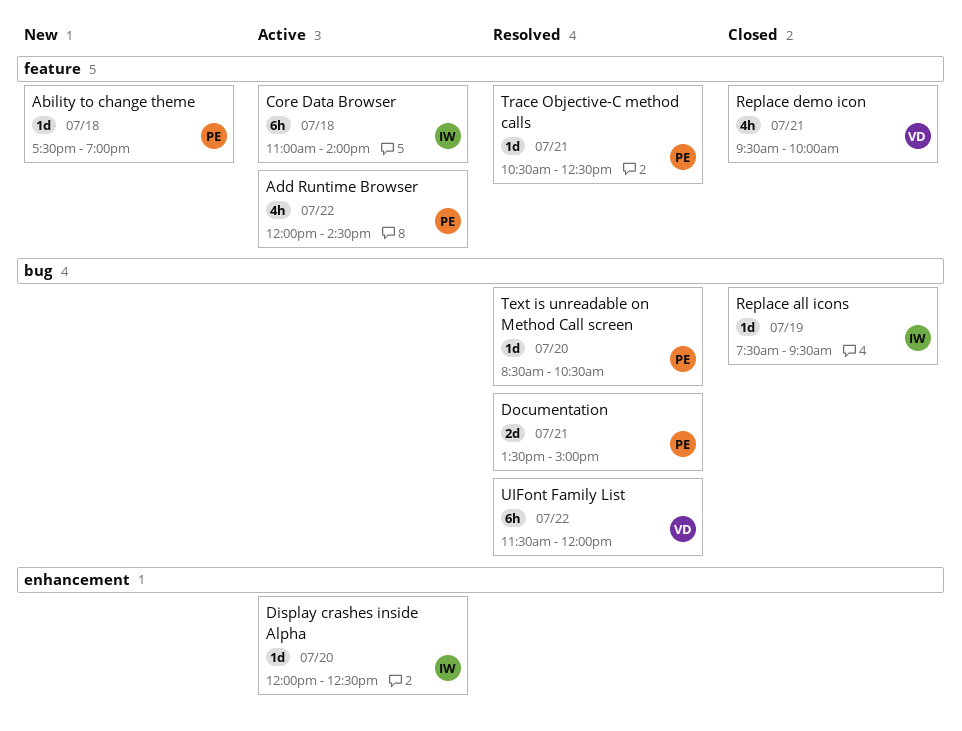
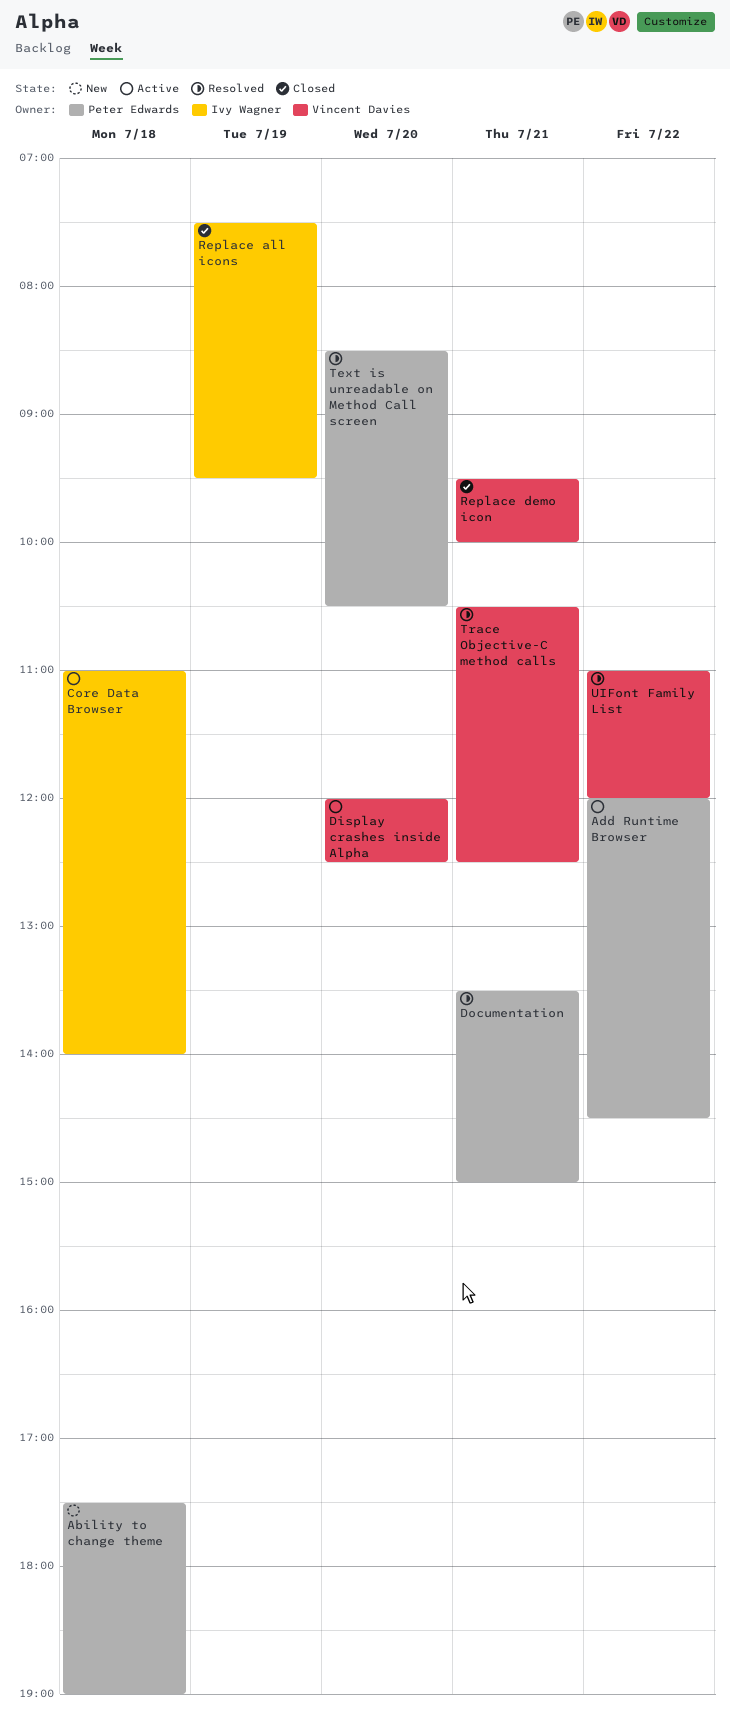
Display crashes inside Alpha, owner: Ivy Wagner -> Vincent Davies
Trace Objective-C method calls, owner: Peter Edwards -> Vincent Davies
UIFont Family List, begins: 11:30 -> 11:00

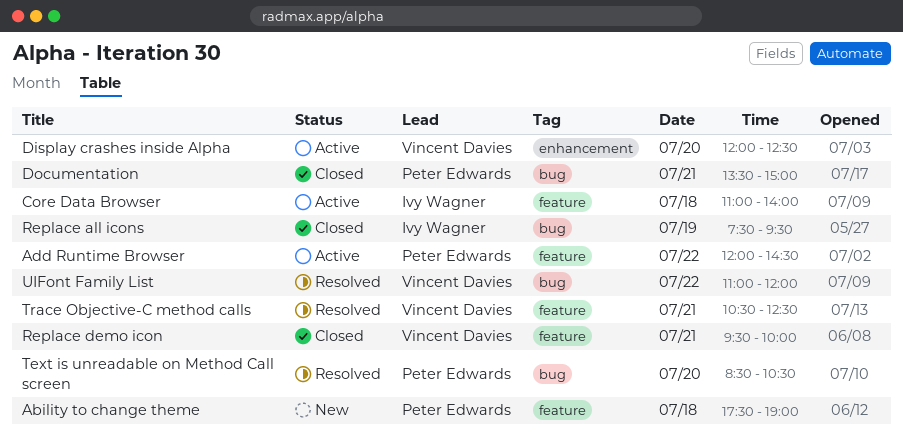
Documentation, status: Resolved -> Closed

